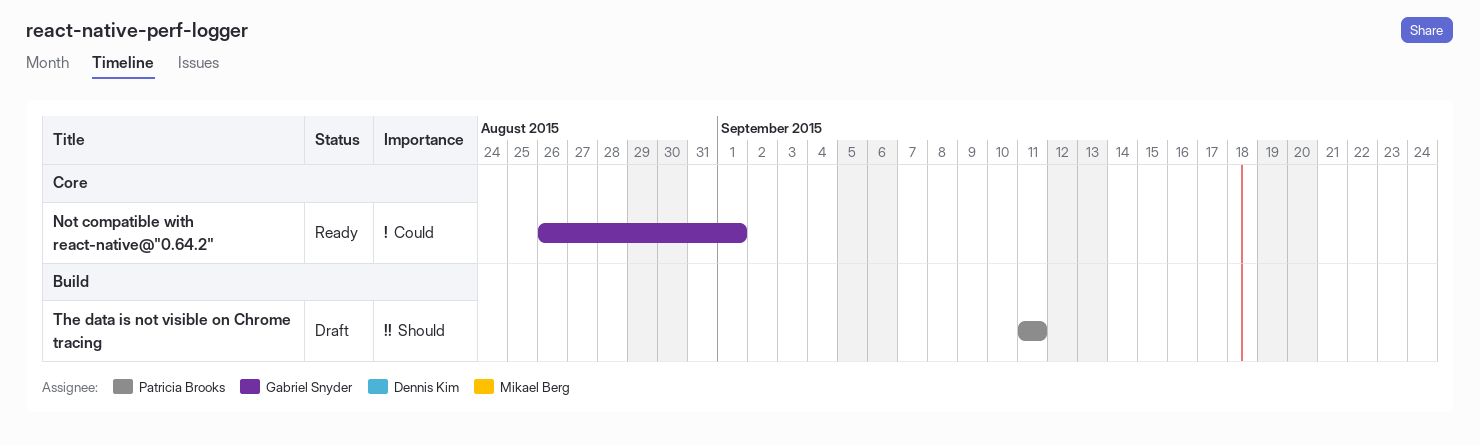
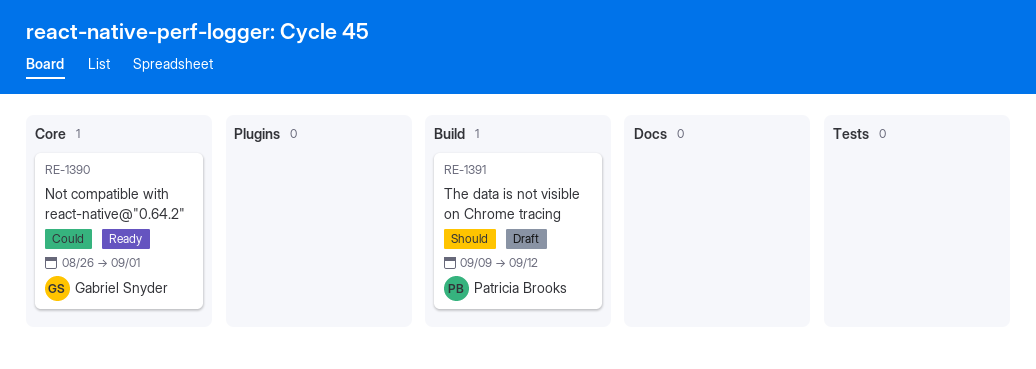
The data is not visible on Chrome tracing, start: Sep 11 -> Sep 9
The data is not visible on Chrome tracing, due: Sep 11 -> Sep 12

